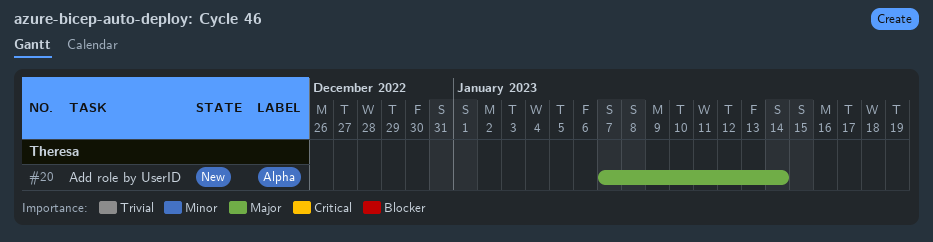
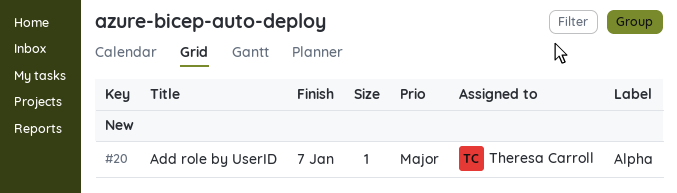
#20, due: Jan 14 -> Jan 7

